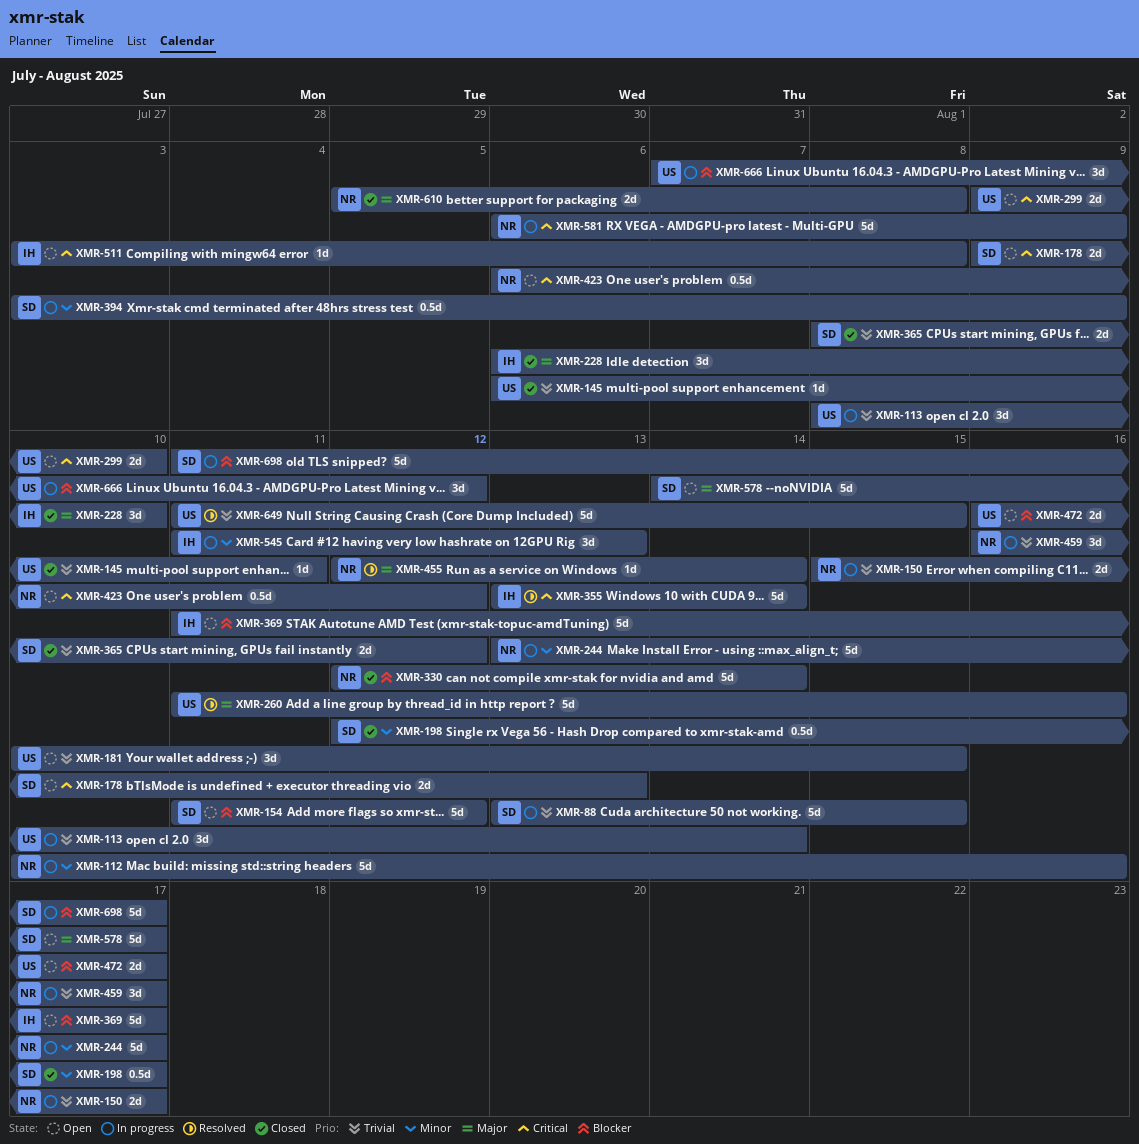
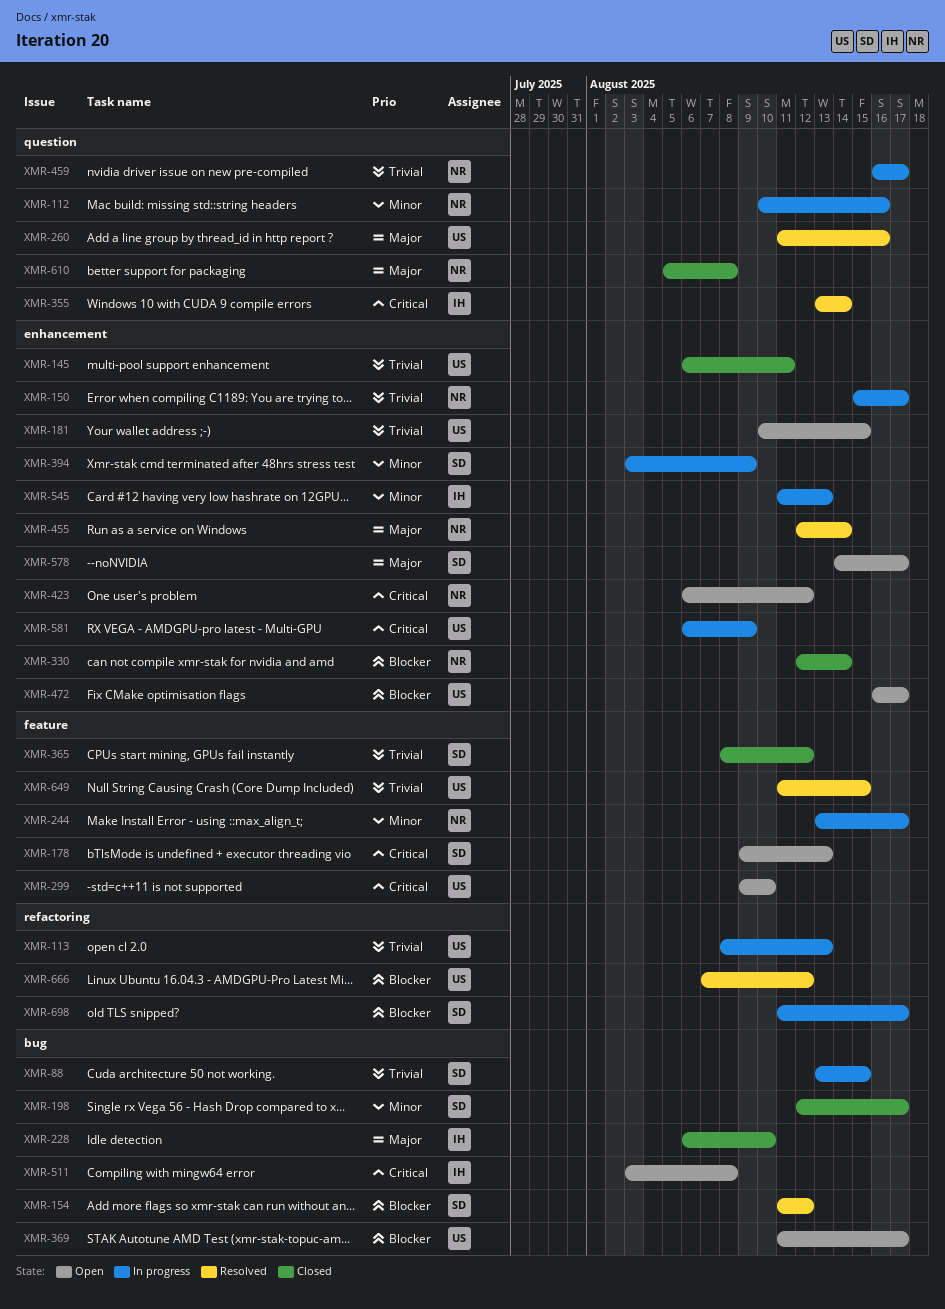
XMR-113, due: Aug 14 -> Aug 13
XMR-154, status: Open -> Resolved
XMR-369, owner: IH -> US
XMR-581, owner: NR -> US
XMR-666, status: In progress -> Resolved

